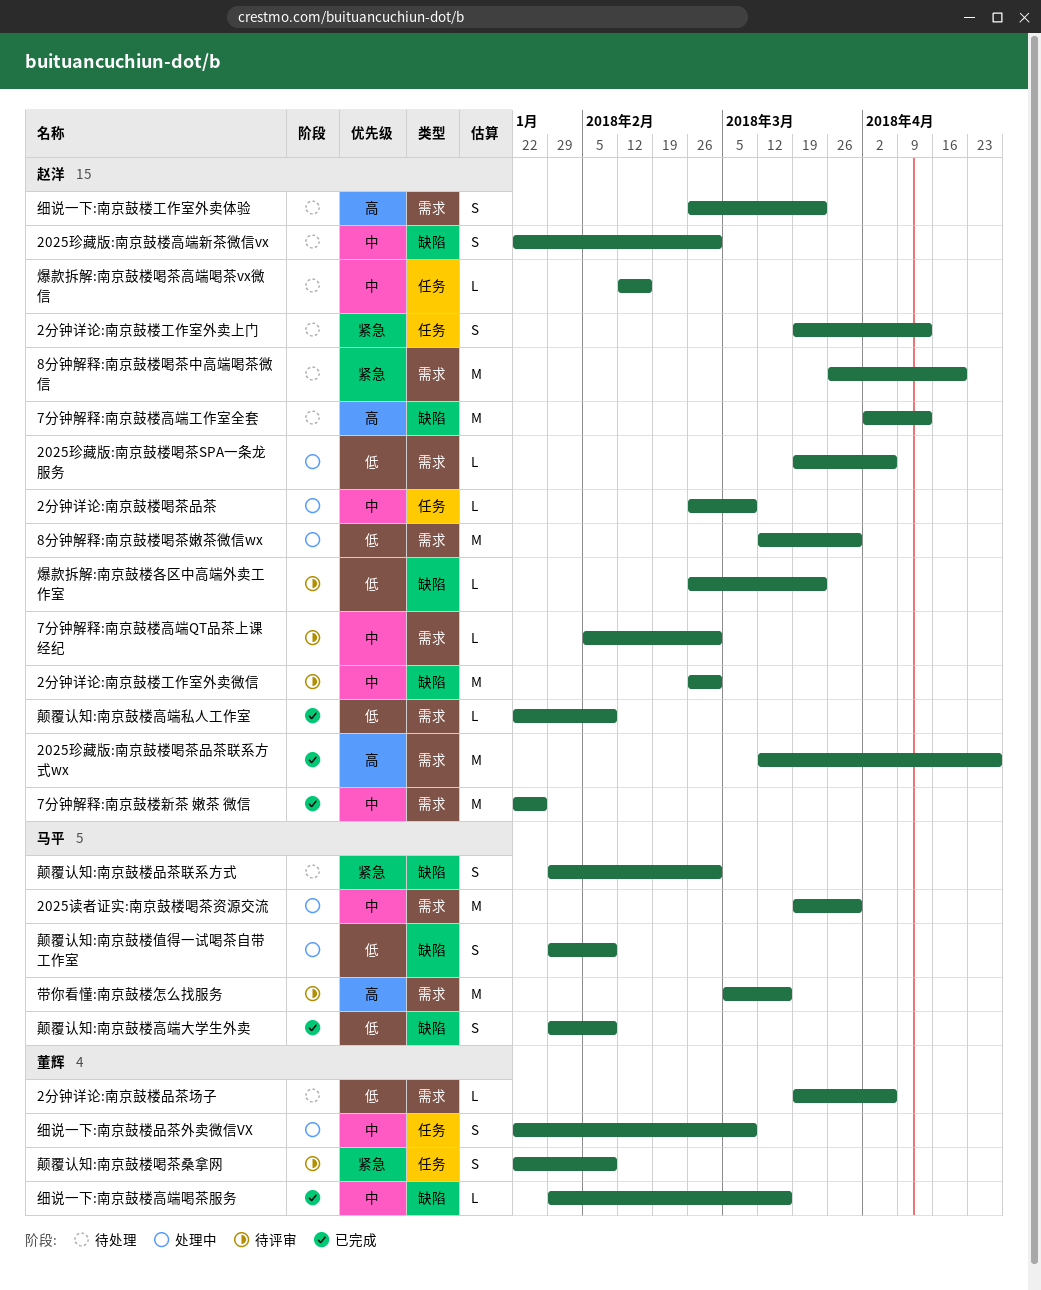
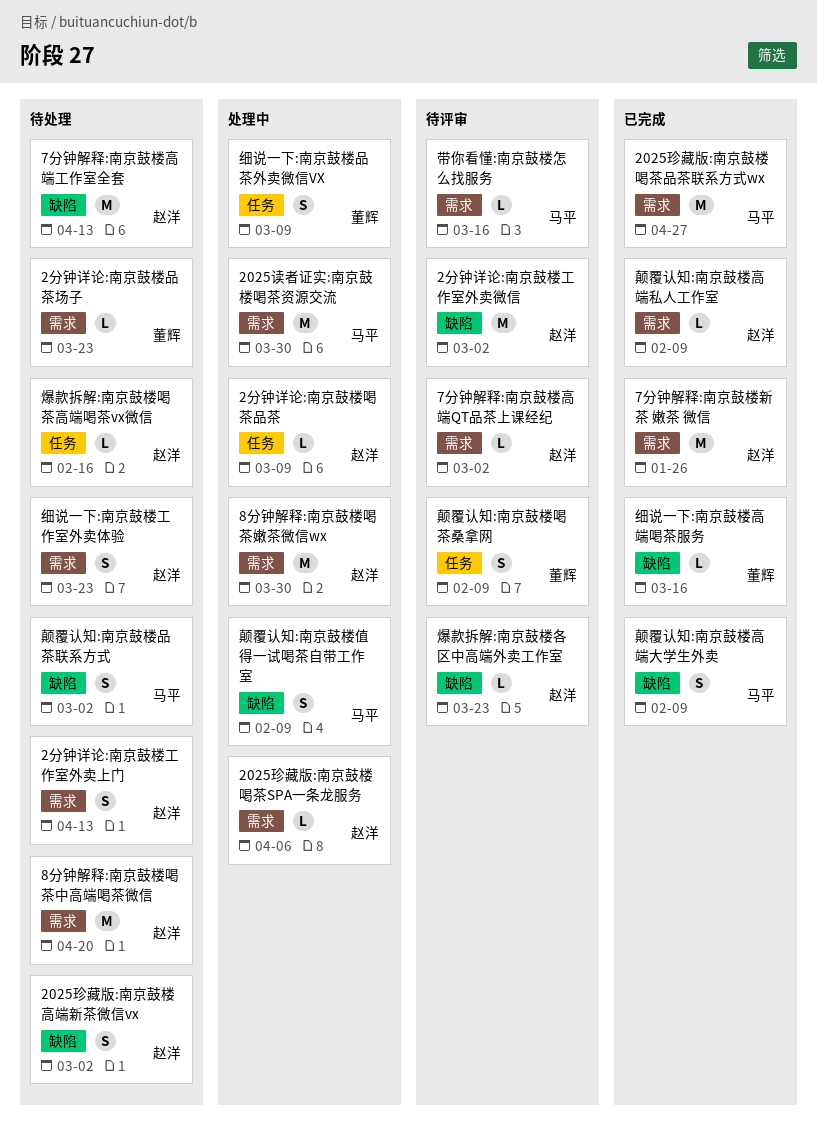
2025珍藏版:南京鼓楼喝茶品茶联系方式wx, owner: 赵洋 -> 马平
2分钟详论:南京鼓楼品茶场子, due: Apr 6 -> Mar 23
2分钟详论:南京鼓楼工作室外卖上门, label: 任务 -> 需求
带你看懂:南京鼓楼怎么找服务, estimate: M -> L

